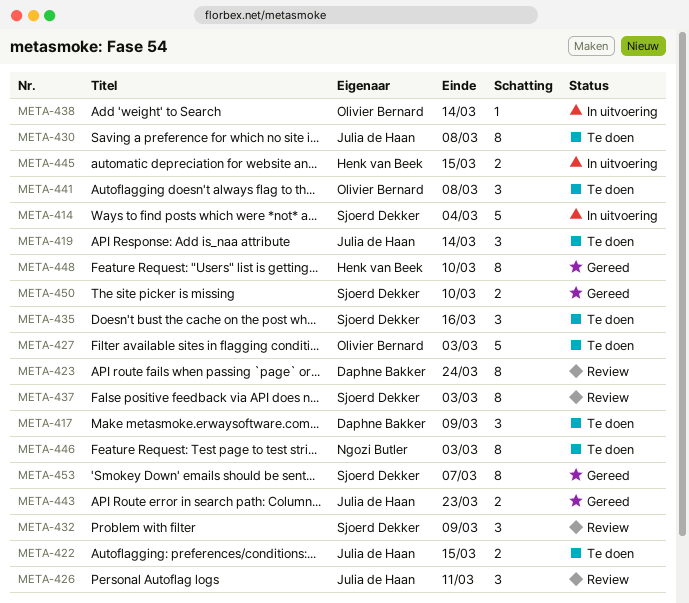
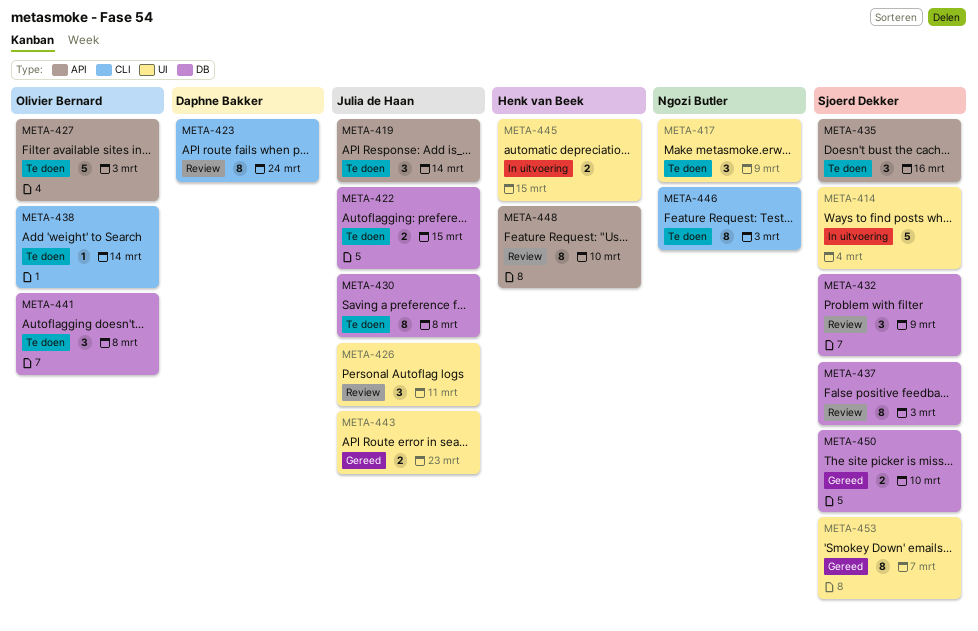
META-417, owner: Daphne Bakker -> Ngozi Butler
META-438, status: In uitvoering -> Te doen
META-448, status: Gereed -> Review

